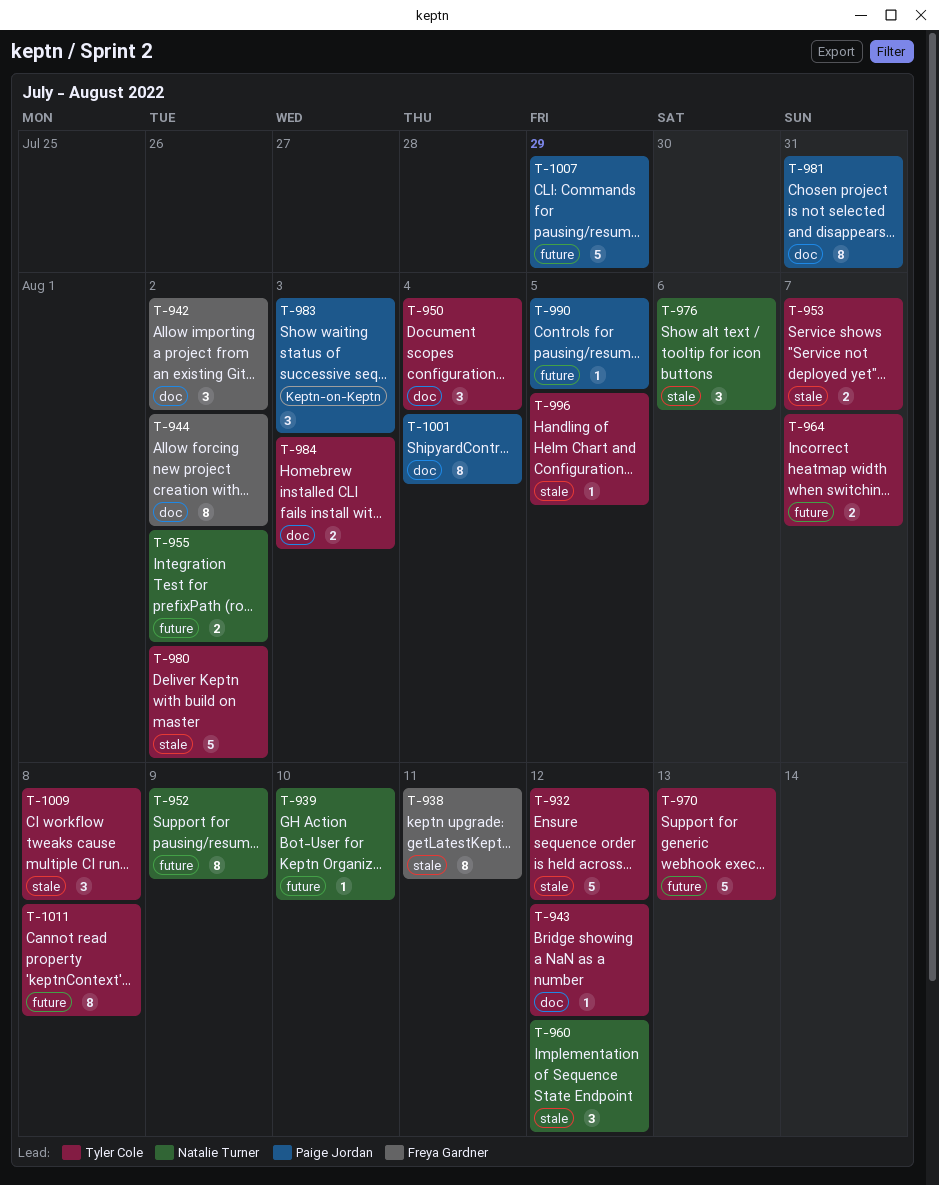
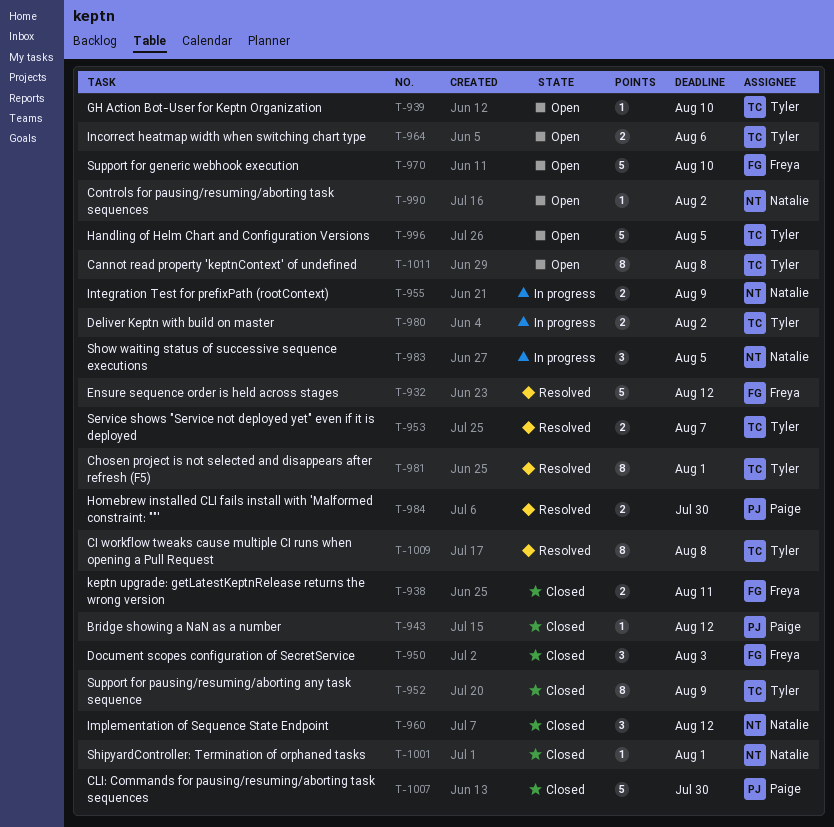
T-932, owner: Tyler Cole -> Freya Gardner
T-938, estimate: 8 -> 2
T-939, owner: Natalie Turner -> Tyler Cole
T-942: present -> none
T-943, owner: Tyler Cole -> Paige Jordan
T-944: present -> none
T-950, owner: Tyler Cole -> Freya Gardner
T-950, due: Aug 4 -> Aug 3
T-952, owner: Natalie Turner -> Tyler Cole
T-955, due: Aug 2 -> Aug 9
T-964, due: Aug 7 -> Aug 6
T-970, owner: Tyler Cole -> Freya Gardner
T-970, due: Aug 13 -> Aug 10
T-976: present -> none
T-980, estimate: 5 -> 2
T-981, owner: Paige Jordan -> Tyler Cole
T-981, due: Jul 31 -> Aug 1
T-983, owner: Paige Jordan -> Natalie Turner
T-983, due: Aug 3 -> Aug 5
T-984, owner: Tyler Cole -> Paige Jordan
T-984, due: Aug 3 -> Jul 30
T-990, owner: Paige Jordan -> Natalie Turner
T-990, due: Aug 5 -> Aug 2
T-996, estimate: 1 -> 5
T-1001, owner: Paige Jordan -> Natalie Turner
T-1001, estimate: 8 -> 1
T-1001, due: Aug 4 -> Aug 1
T-1007, due: Jul 29 -> Jul 30
T-1009, estimate: 3 -> 8

